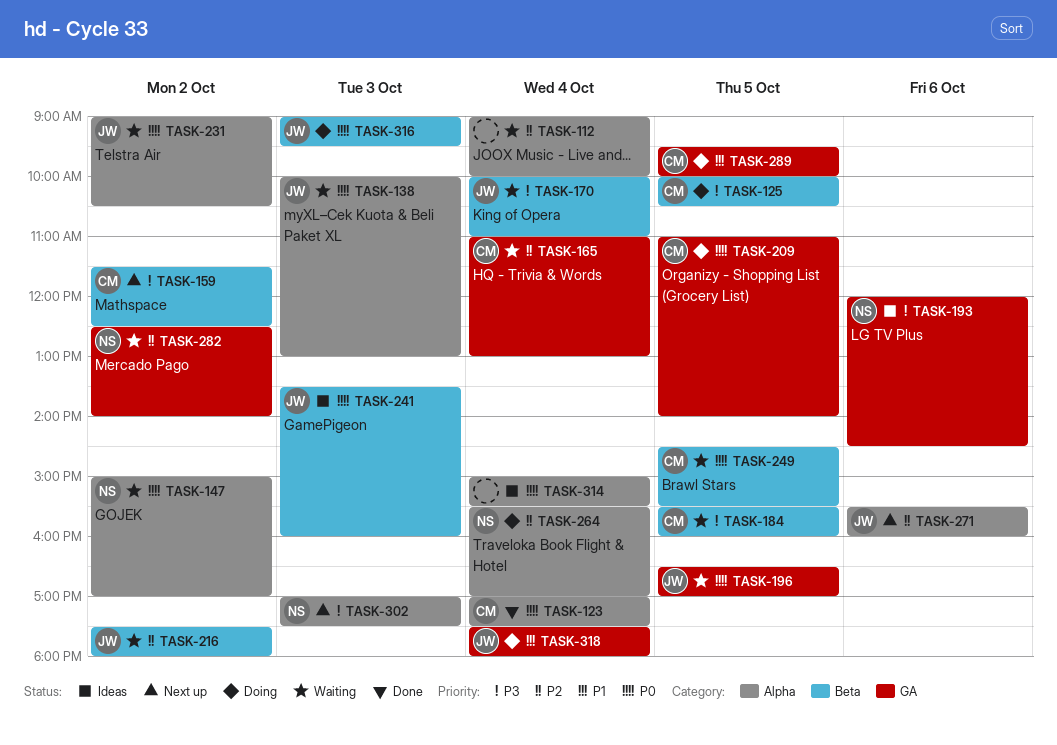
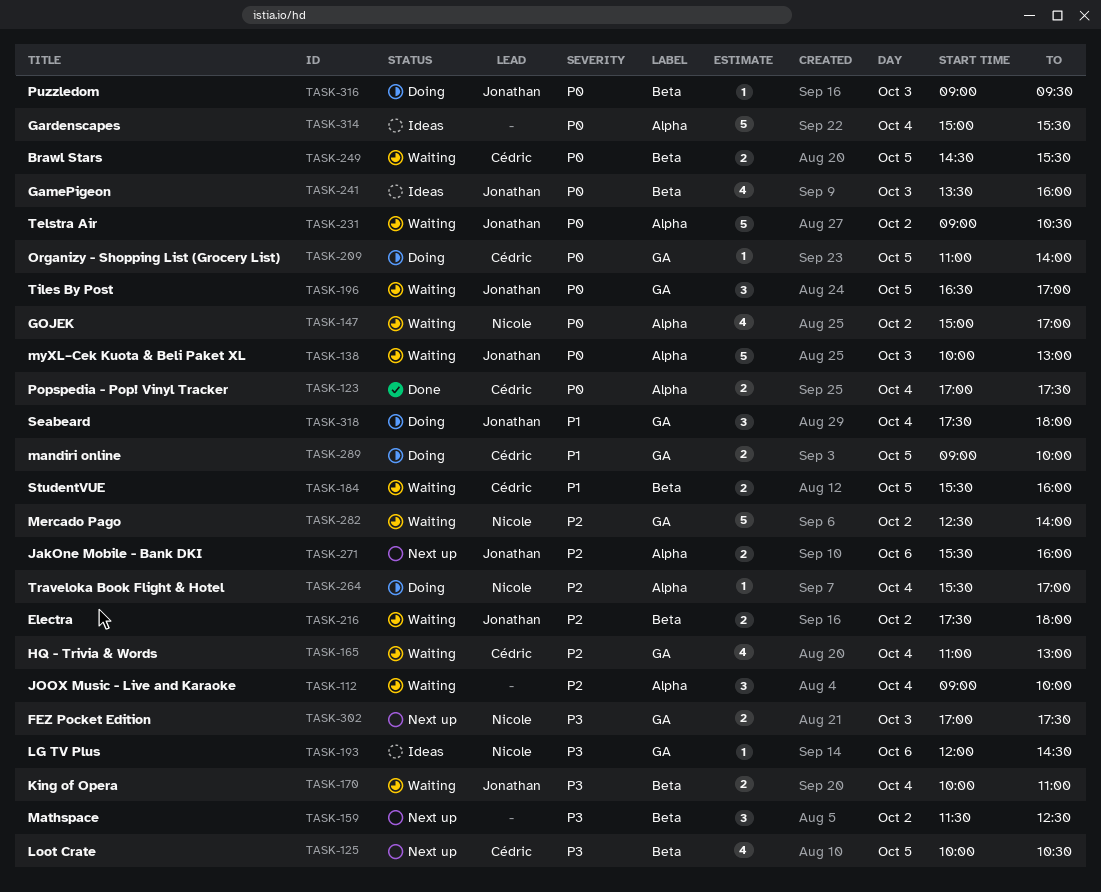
TASK-125, status: Doing -> Next up
TASK-159, owner: Cédric -> none
TASK-184, priority: P3 -> P1
TASK-289, begins: 09:30 -> 09:00
TASK-302, label: Alpha -> GA

